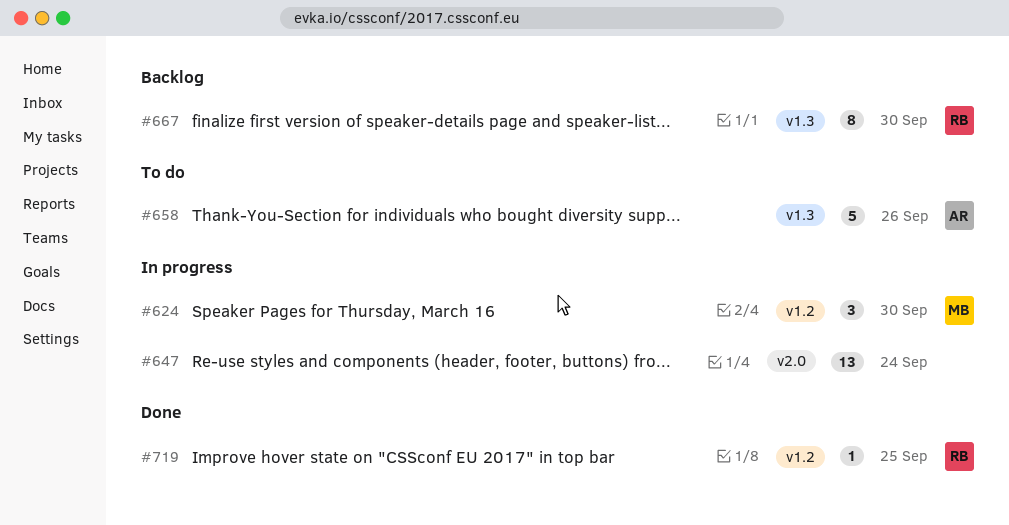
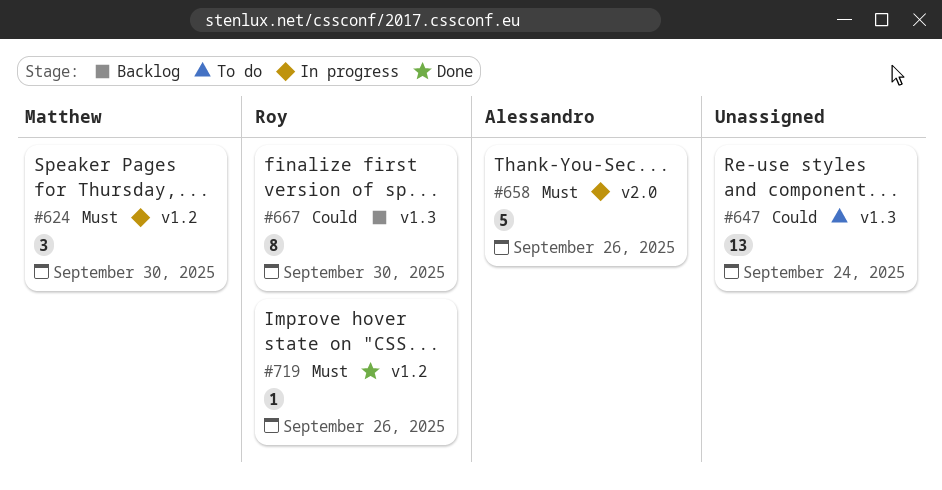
#647, status: In progress -> To do
#647, label: v2.0 -> v1.3
#658, status: To do -> In progress
#658, label: v1.3 -> v2.0
#719, due: Sep 25 -> Sep 26

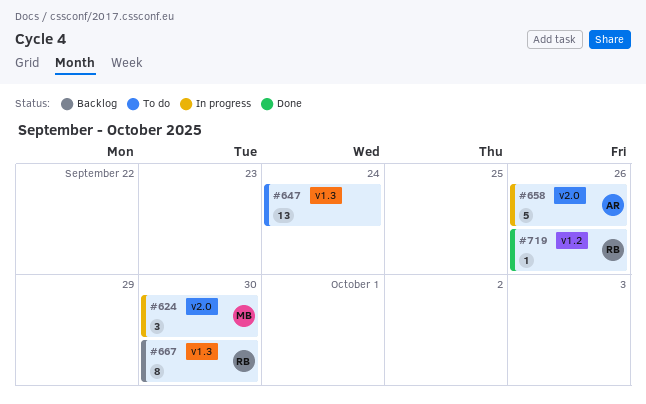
#624, label: v1.2 -> v2.0

